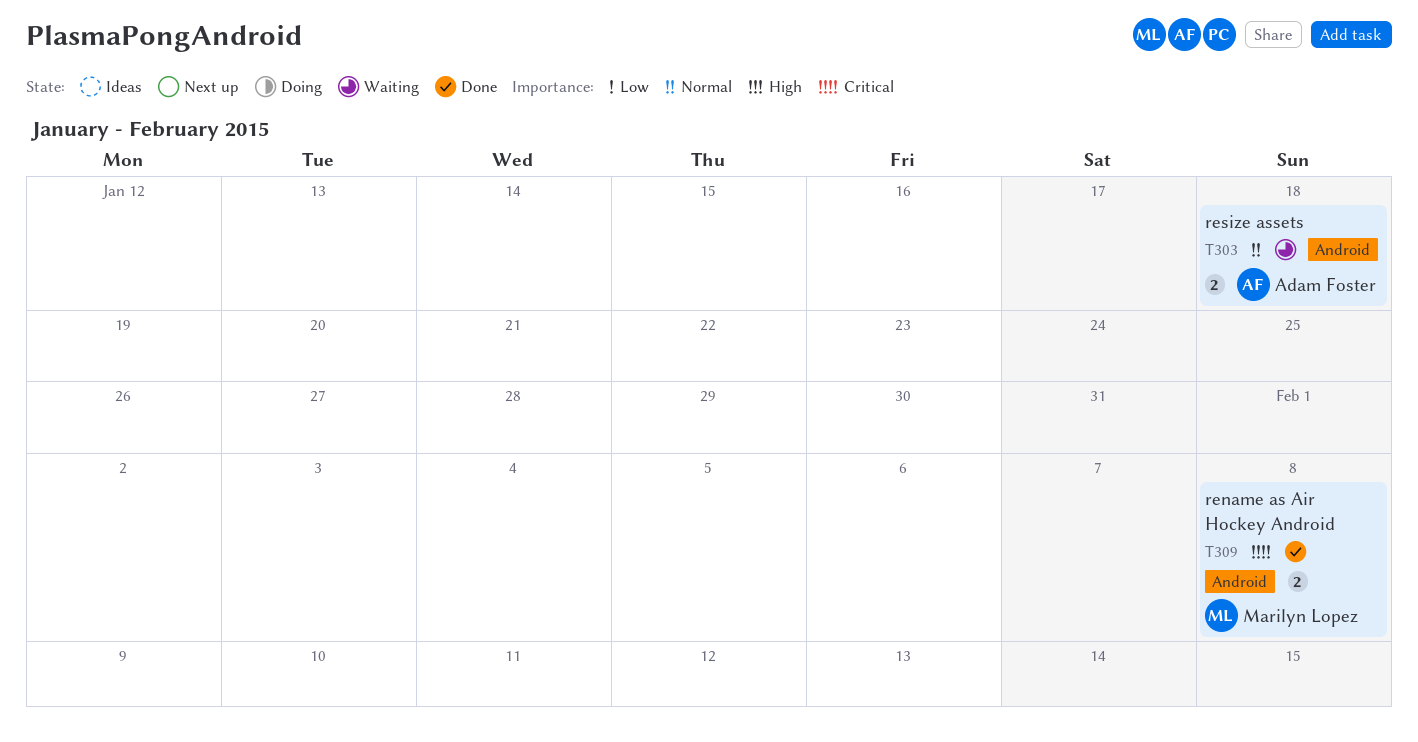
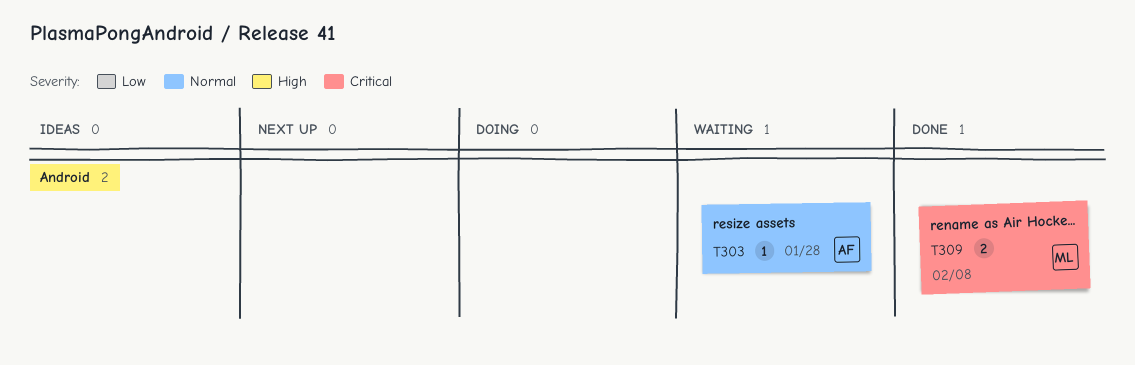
T303, estimate: 2 -> 1
T303, due: Jan 18 -> Jan 28

